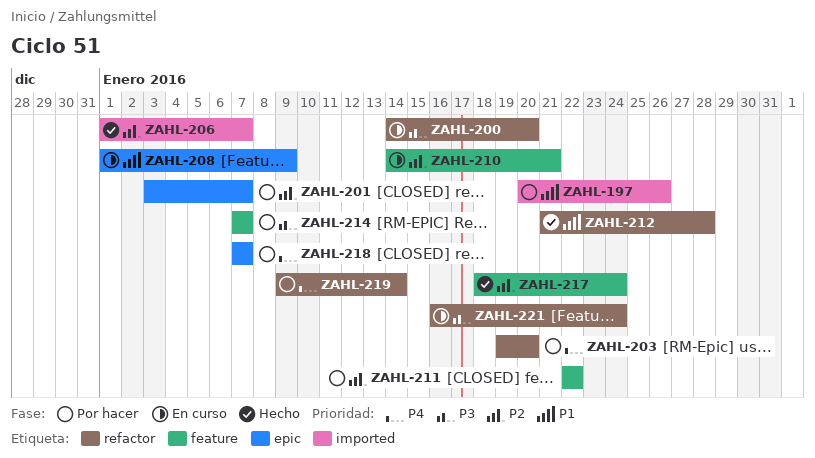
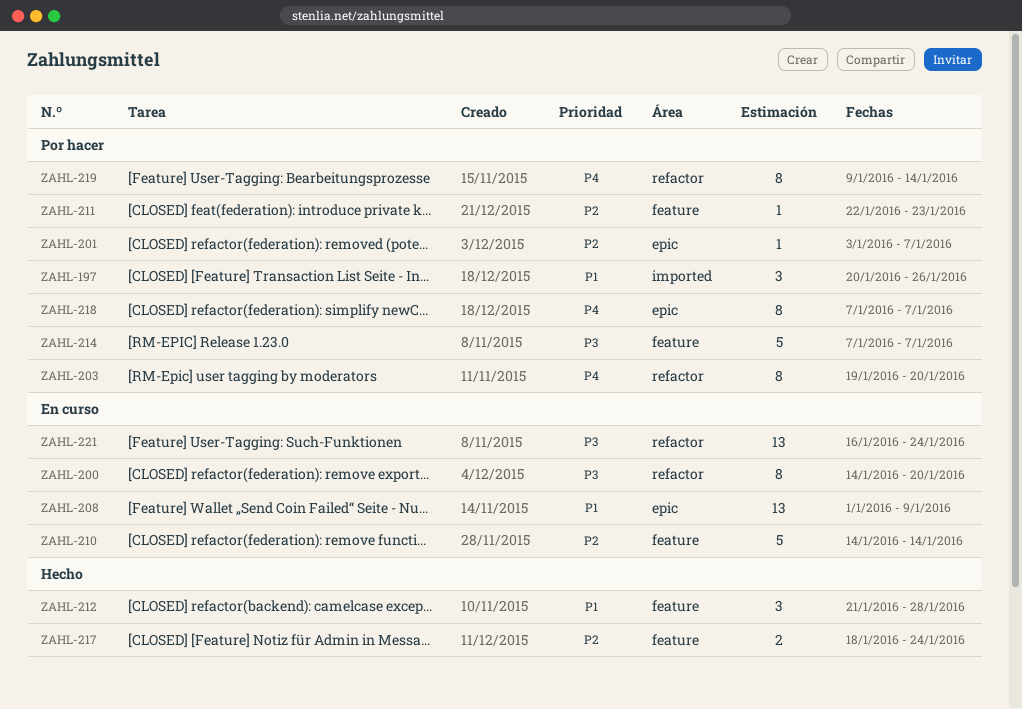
ZAHL-206: present -> none
ZAHL-210, due: Jan 21 -> Jan 14
ZAHL-211, due: Jan 22 -> Jan 23
ZAHL-212, label: refactor -> feature

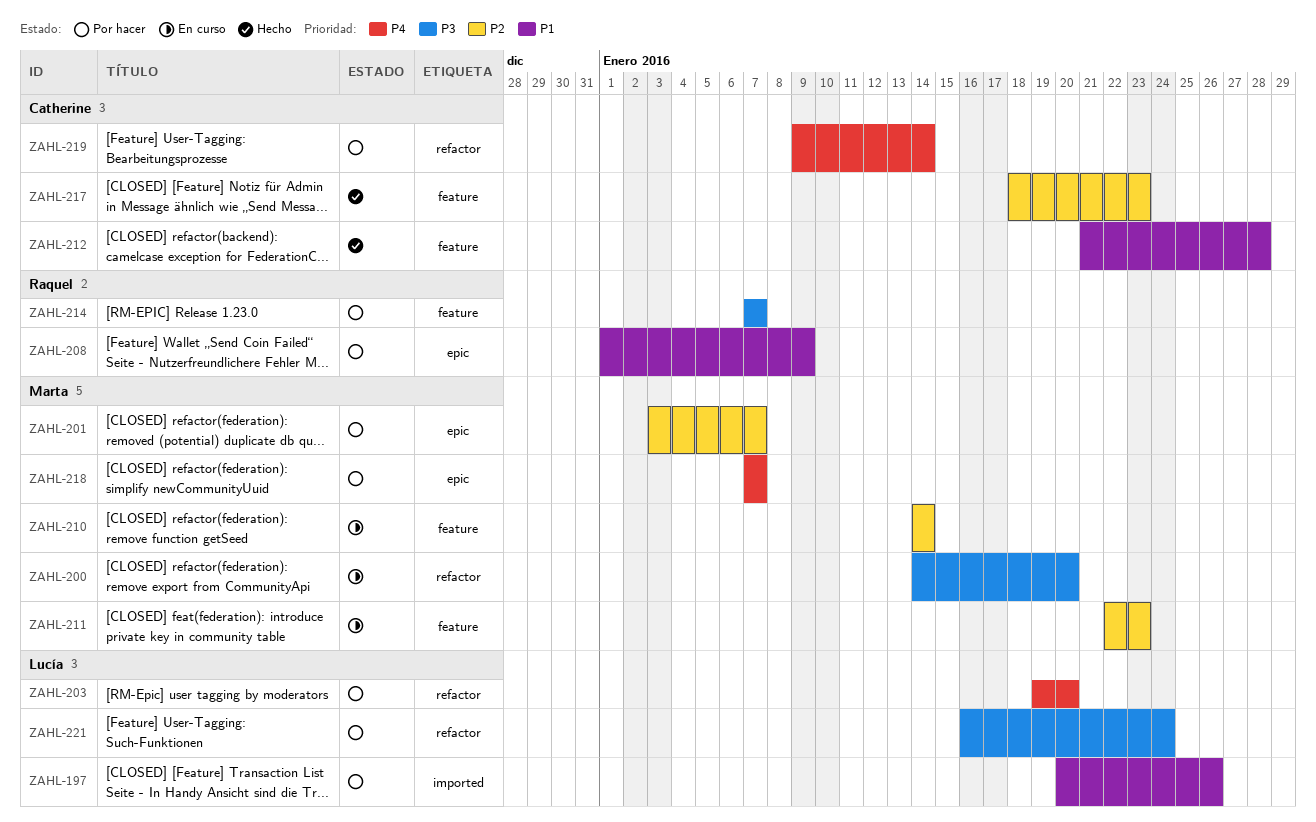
ZAHL-208, status: En curso -> Por hacer
ZAHL-211, status: Por hacer -> En curso
ZAHL-217, due: Jan 24 -> Jan 23
ZAHL-221, status: En curso -> Por hacer

